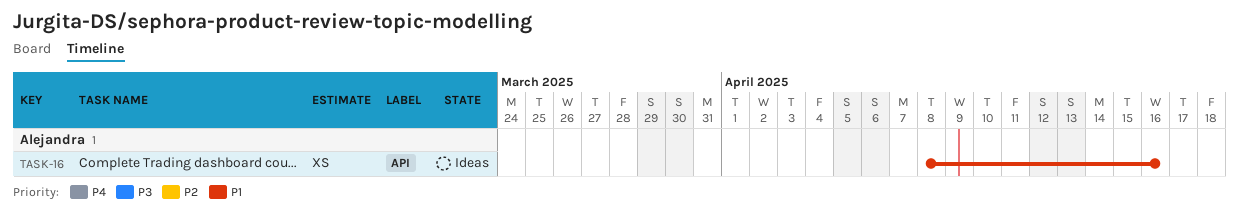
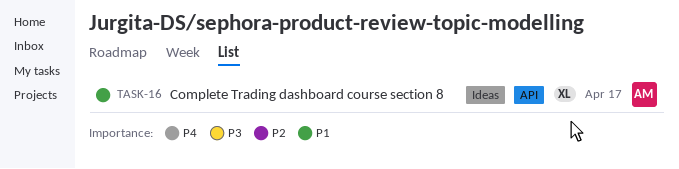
TASK-16, estimate: XS -> XL
TASK-16, due: Apr 16 -> Apr 17

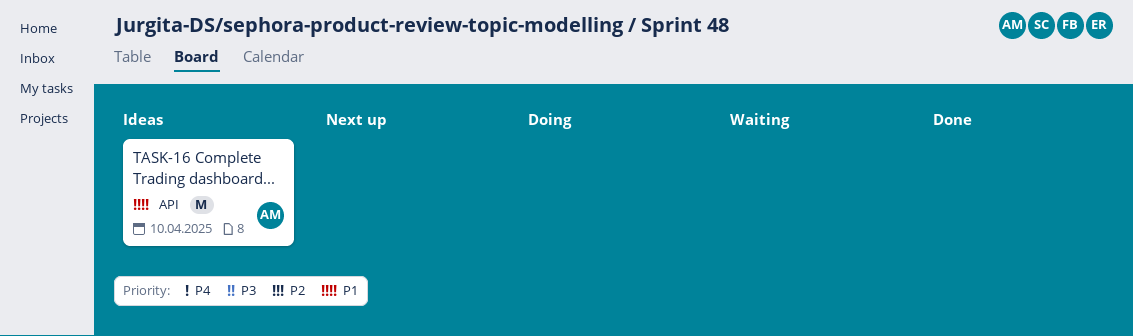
TASK-16, estimate: XL -> M
TASK-16, due: Apr 17 -> Apr 10

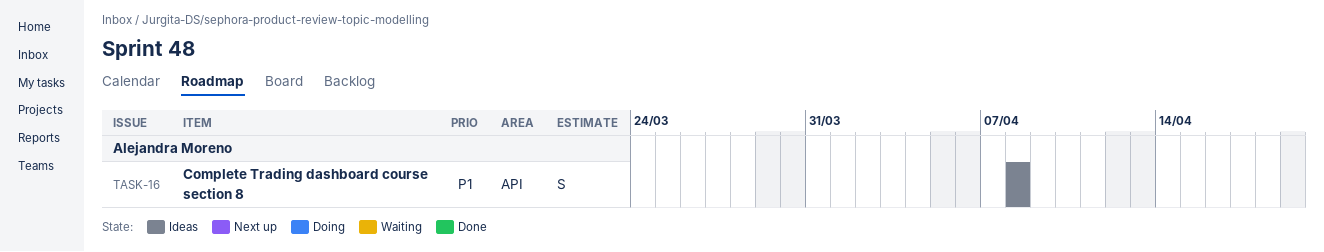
TASK-16, estimate: M -> S
TASK-16, due: Apr 10 -> Apr 8

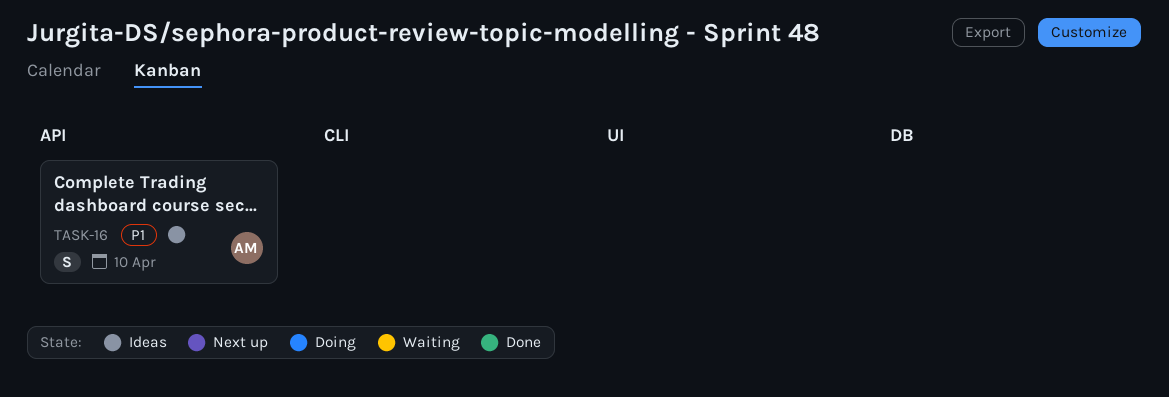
TASK-16, due: Apr 8 -> Apr 10

